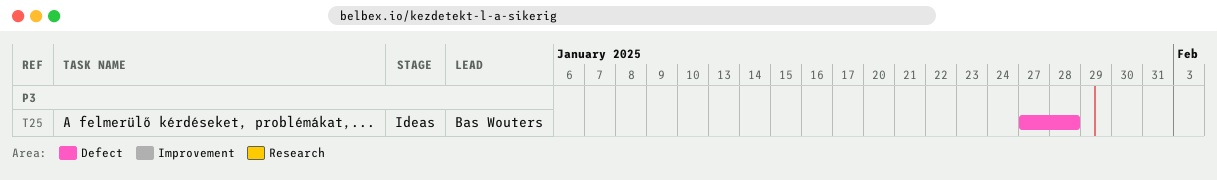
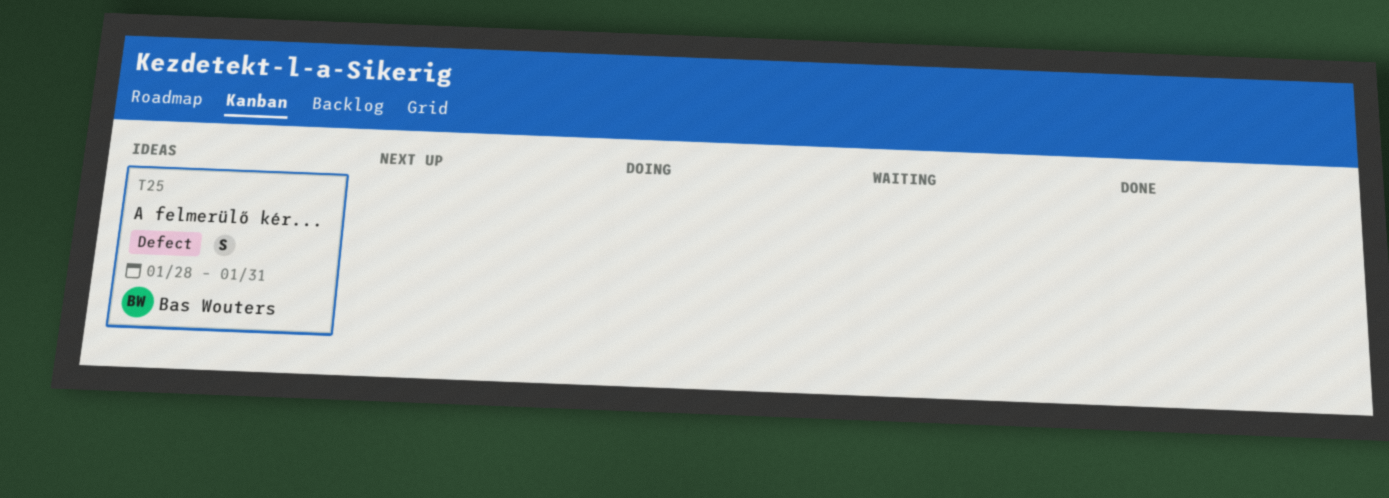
T25, start: Jan 27 -> Jan 28
T25, due: Jan 28 -> Jan 31

